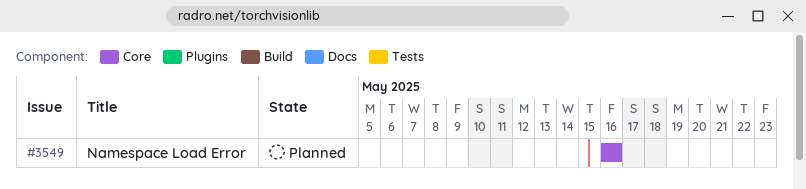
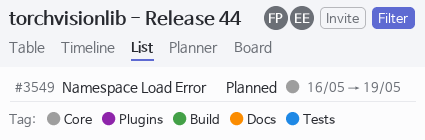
#3549, due: May 16 -> May 19

